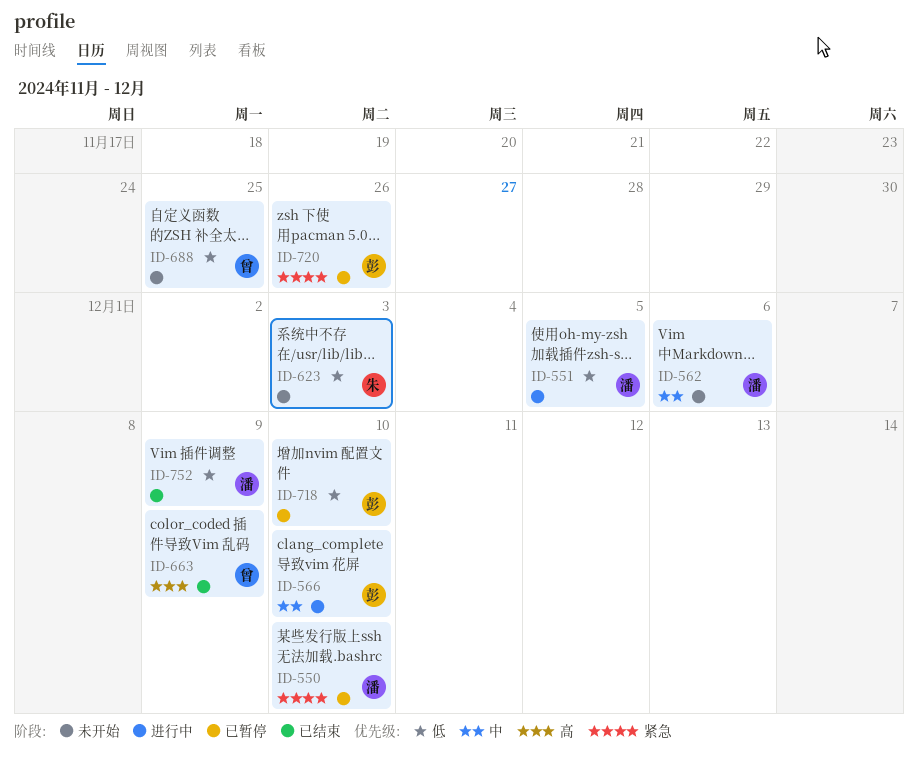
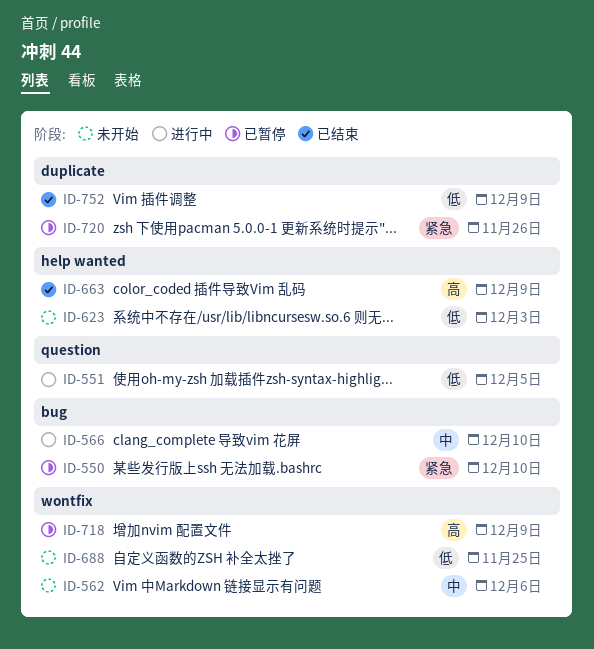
ID-718, priority: 低 -> 高
ID-718, due: Dec 10 -> Dec 9

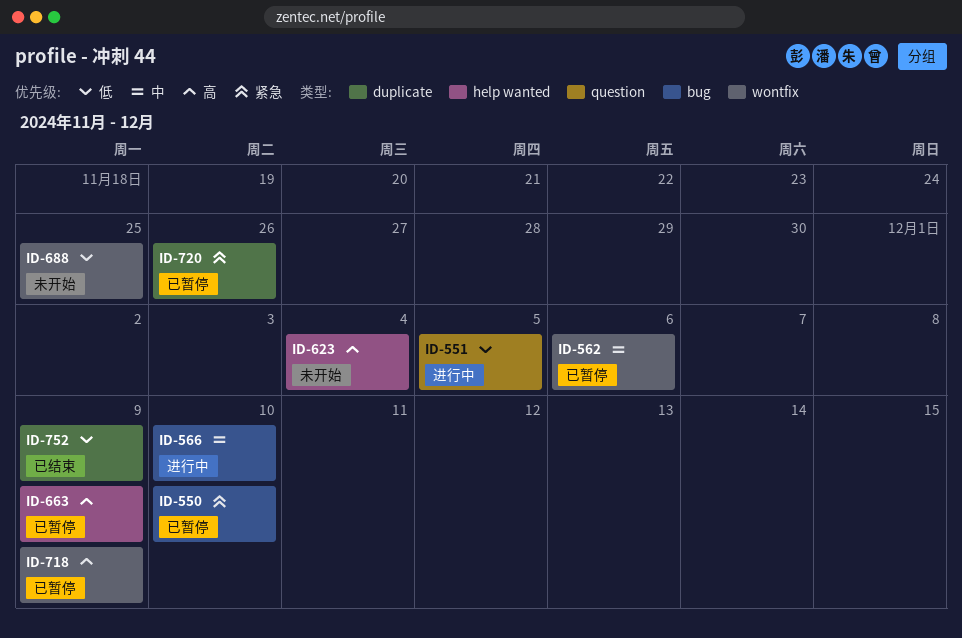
ID-562, status: 未开始 -> 已暂停
ID-623, priority: 低 -> 高
ID-623, due: Dec 3 -> Dec 4
ID-663, status: 已结束 -> 已暂停

